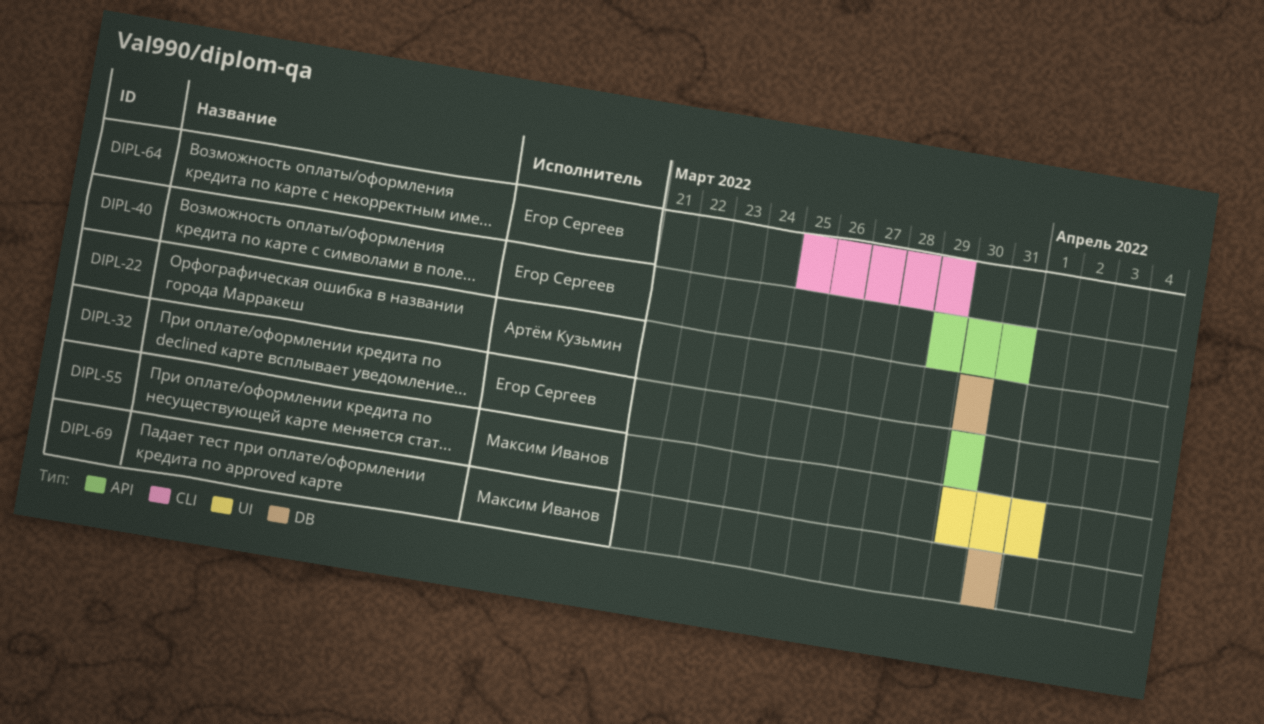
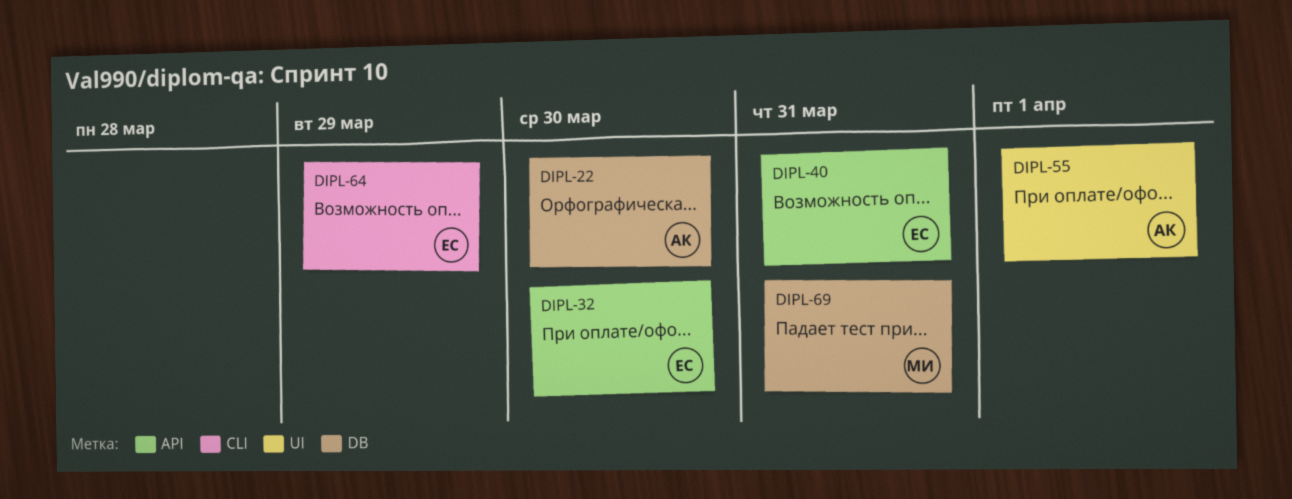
DIPL-55, owner: Максим Иванов -> Артём Кузьмин

